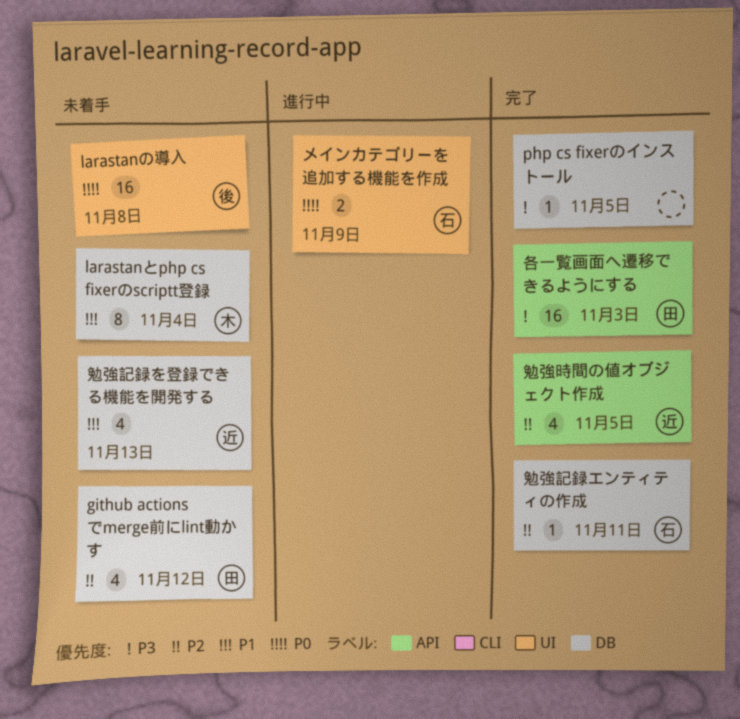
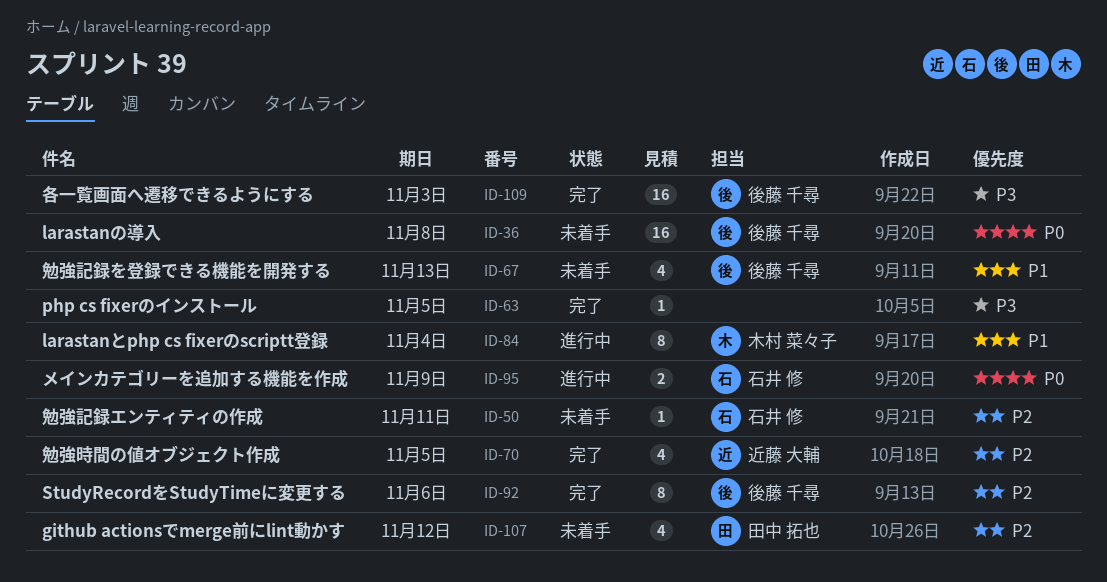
larastanとphp cs fixerのscriptt登録, status: 未着手 -> 進行中
StudyRecordをStudyTimeに変更する: none -> present
勉強記録を登録できる機能を開発する, owner: 近藤 大輔 -> 後藤 千尋
勉強記録エンティティの作成, status: 完了 -> 未着手
各一覧画面へ遷移できるようにする, owner: 田中 拓也 -> 後藤 千尋

